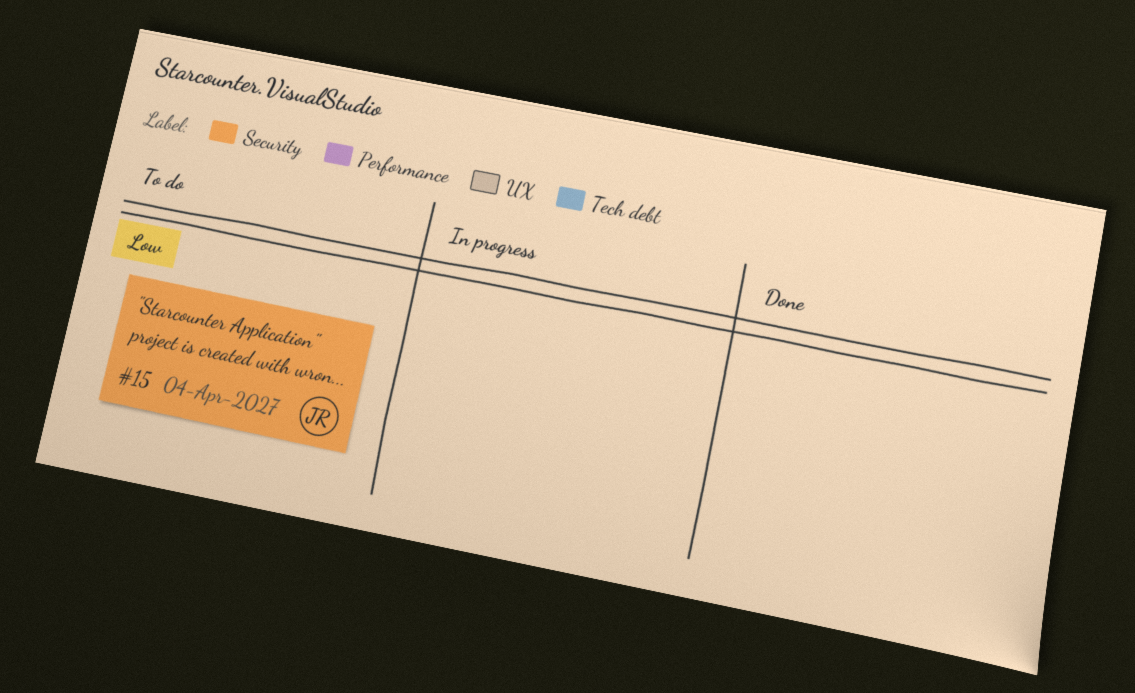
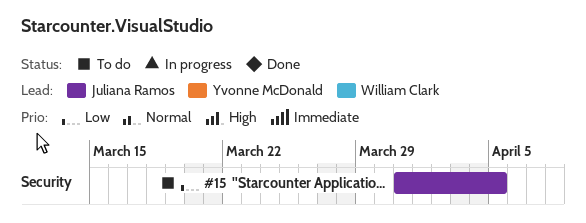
#15, due: Apr 4 -> Apr 5

